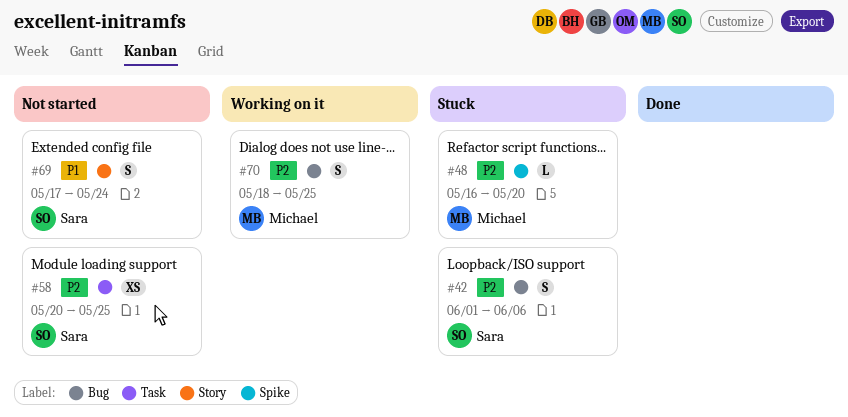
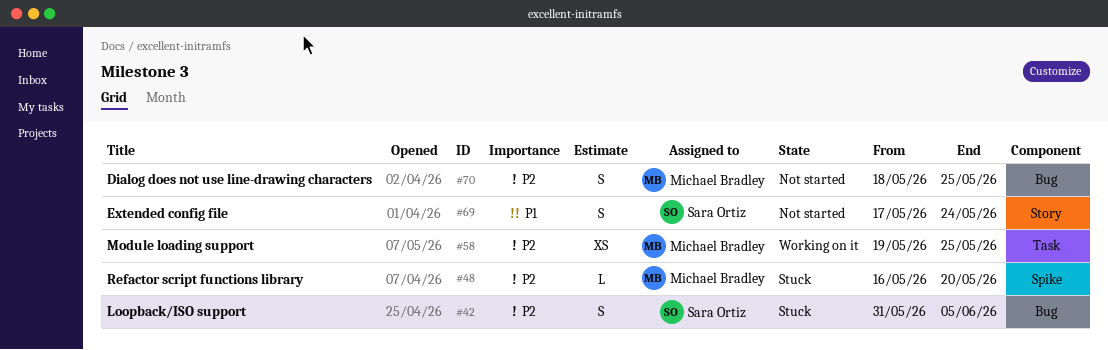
#42, start: Jun 1 -> May 31
#42, due: Jun 6 -> Jun 5
#58, status: Not started -> Working on it
#58, owner: Sara Ortiz -> Michael Bradley
#58, start: May 20 -> May 19
#70, status: Working on it -> Not started

